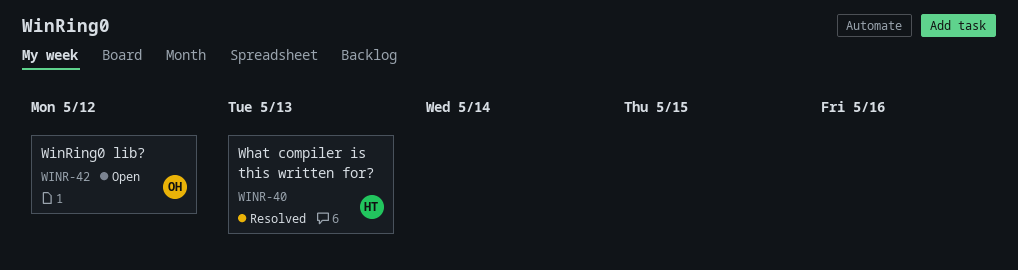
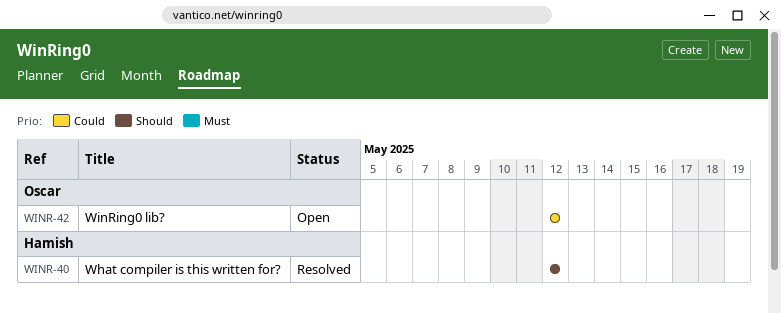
WINR-40, due: May 13 -> May 12

